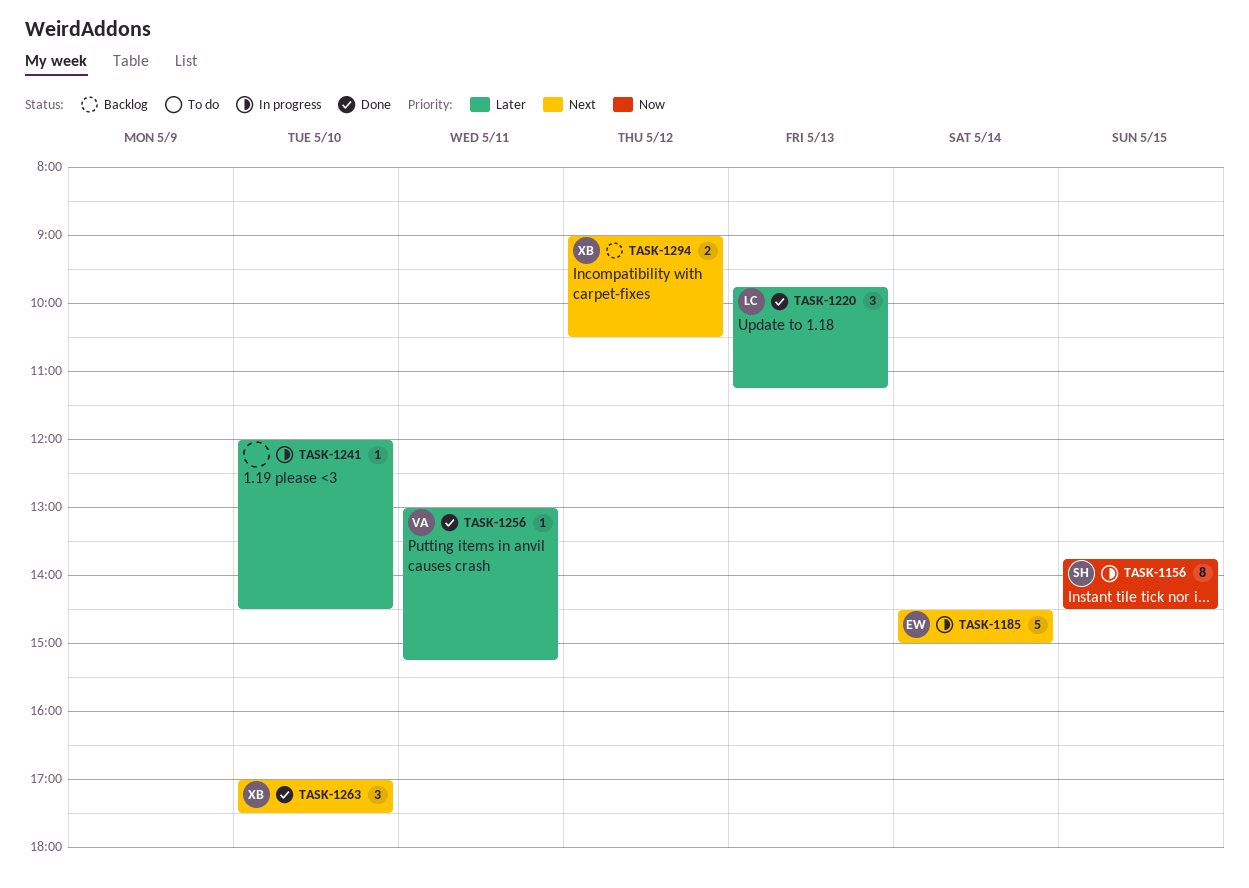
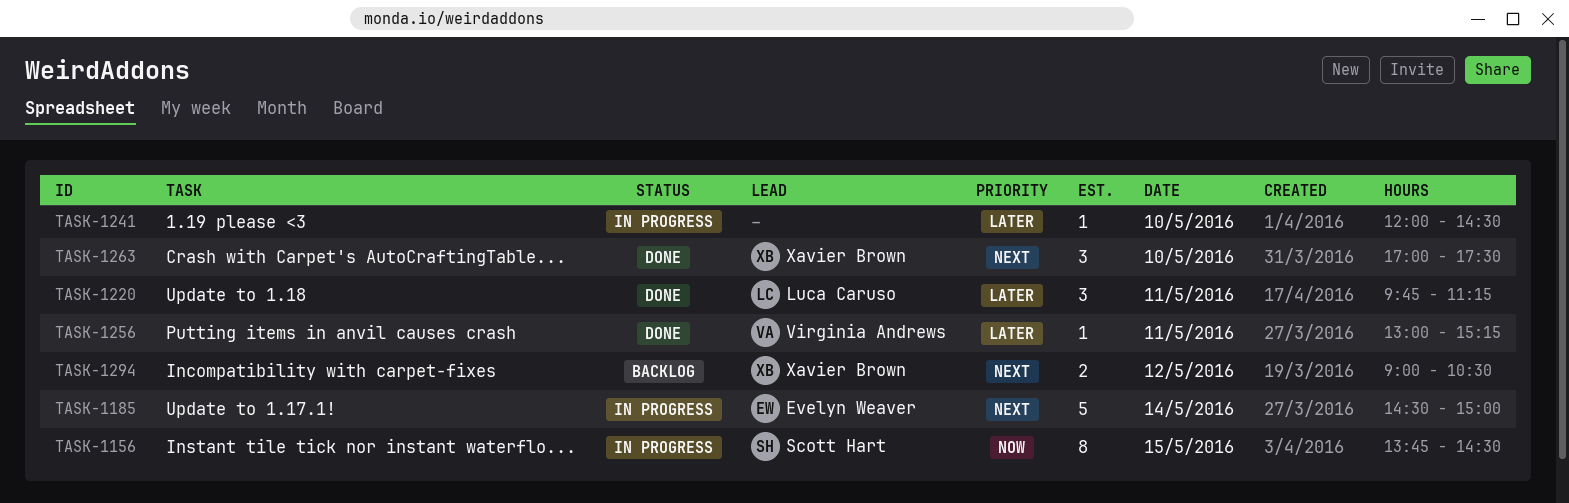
TASK-1220, day: May 13 -> May 11

